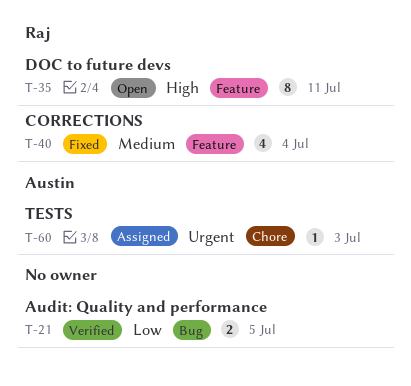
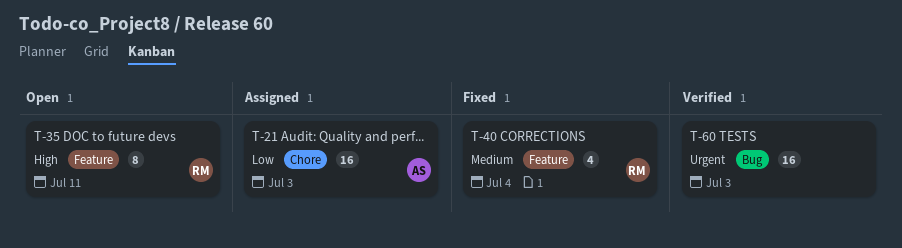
T-21, status: Verified -> Assigned
T-21, owner: none -> Austin
T-21, label: Bug -> Chore
T-21, estimate: 2 -> 16
T-21, due: Jul 5 -> Jul 3
T-60, status: Assigned -> Verified
T-60, owner: Austin -> none
T-60, label: Chore -> Bug
T-60, estimate: 1 -> 16

